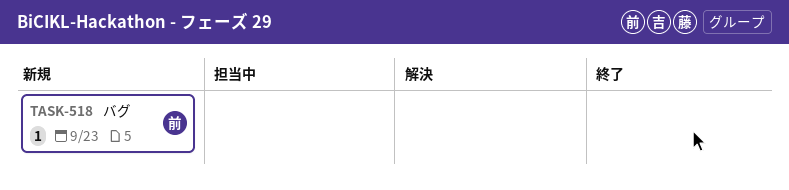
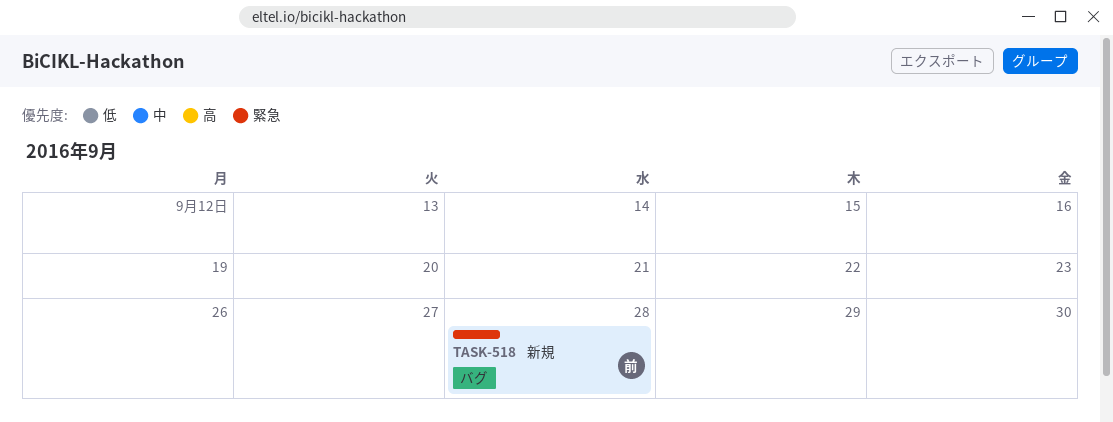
TASK-518, due: Sep 23 -> Sep 28

